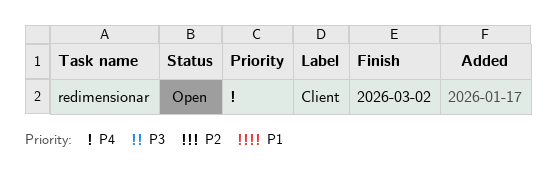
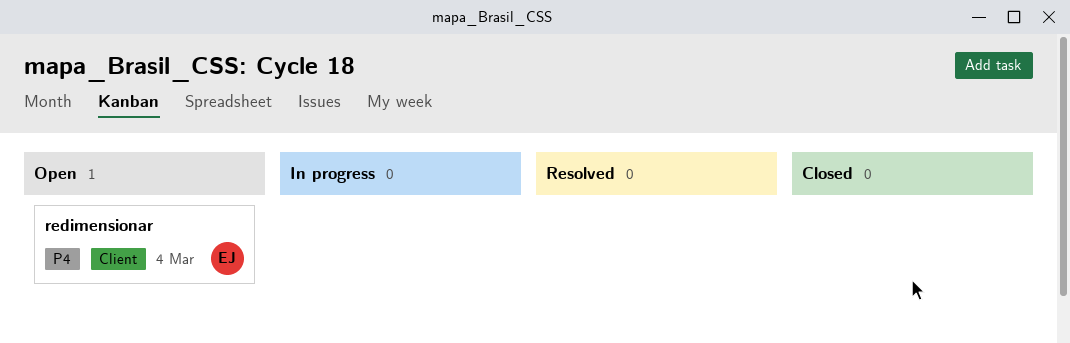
redimensionar, due: Mar 2 -> Mar 4

